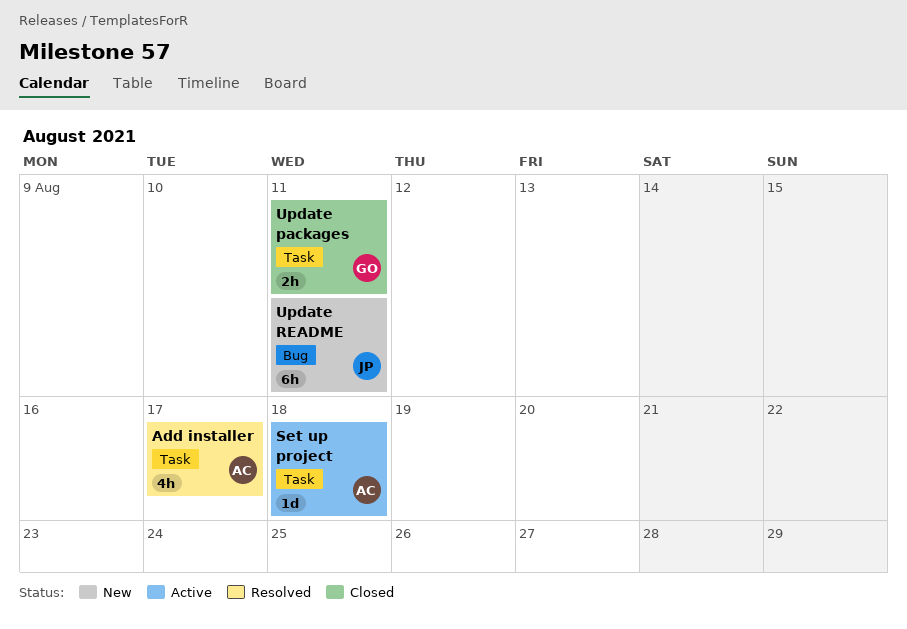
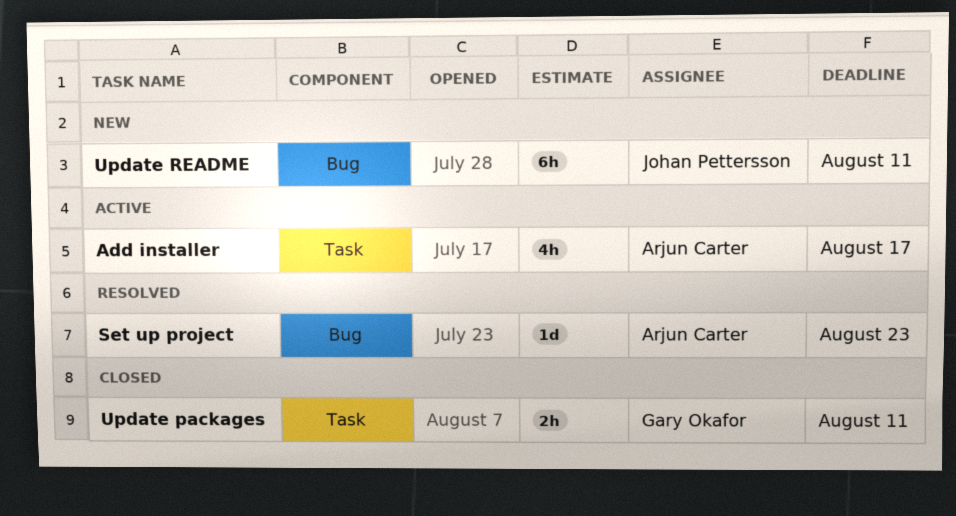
Add installer, status: Resolved -> Active
Set up project, status: Active -> Resolved
Set up project, label: Task -> Bug
Set up project, due: Aug 18 -> Aug 23

